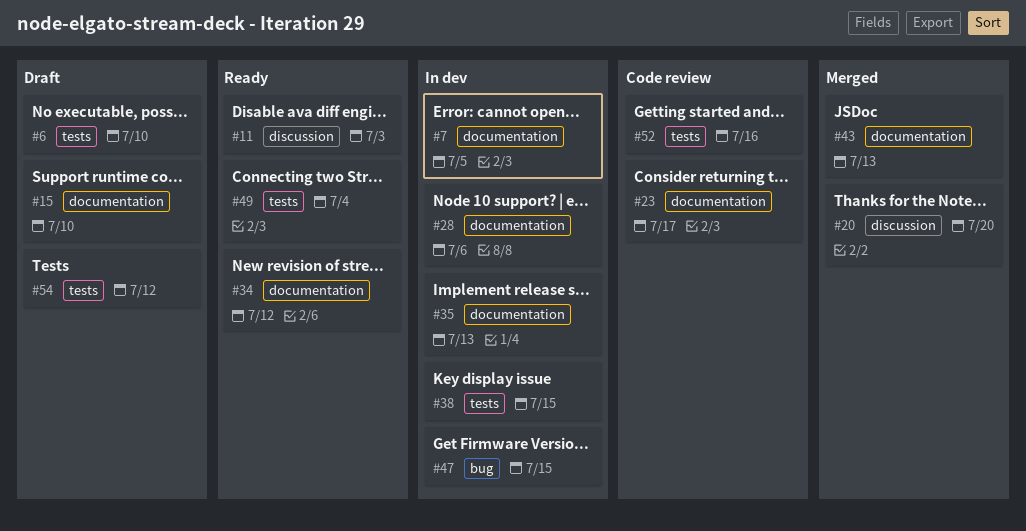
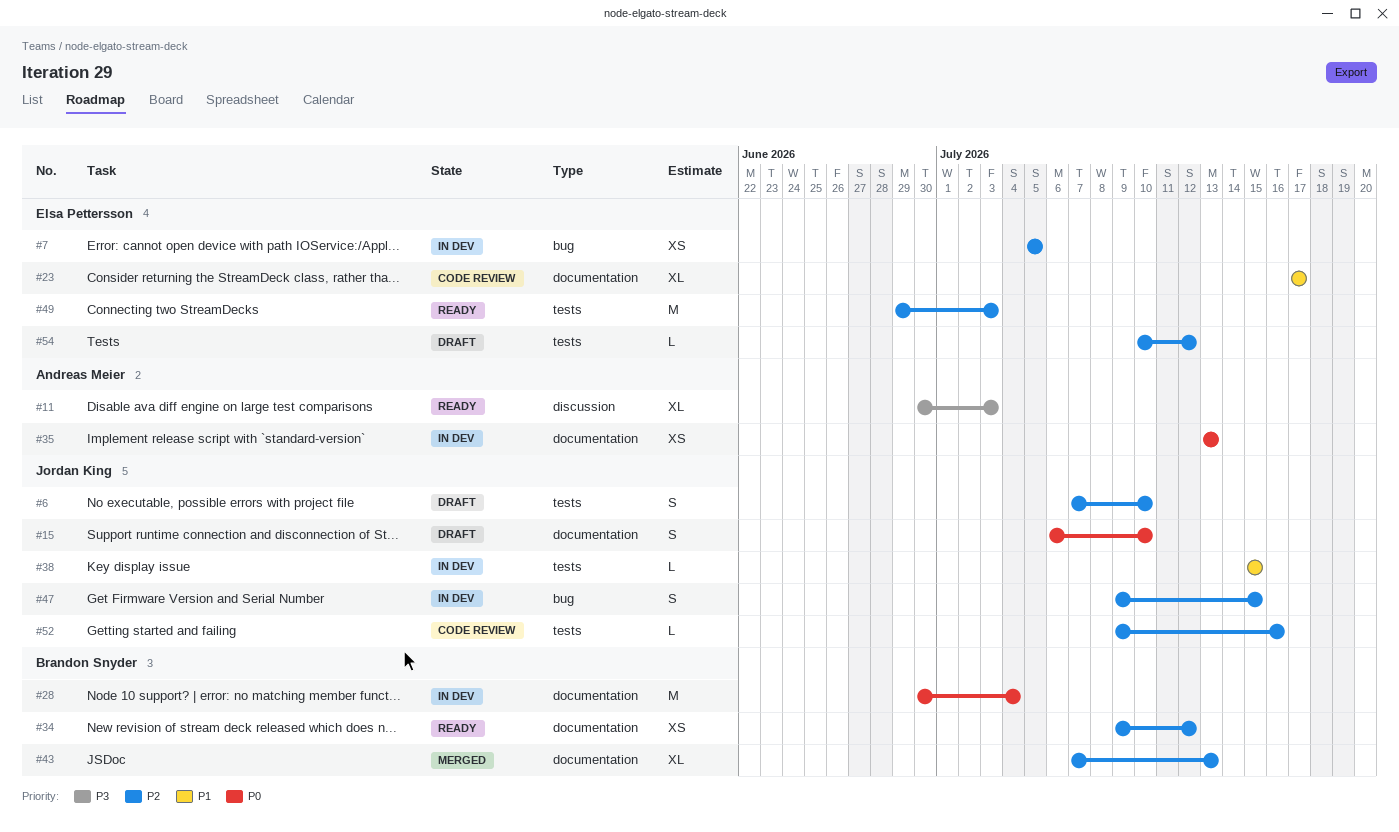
#7, label: documentation -> bug
#20: present -> none
#28, due: Jul 6 -> Jul 4
#49, due: Jul 4 -> Jul 3

